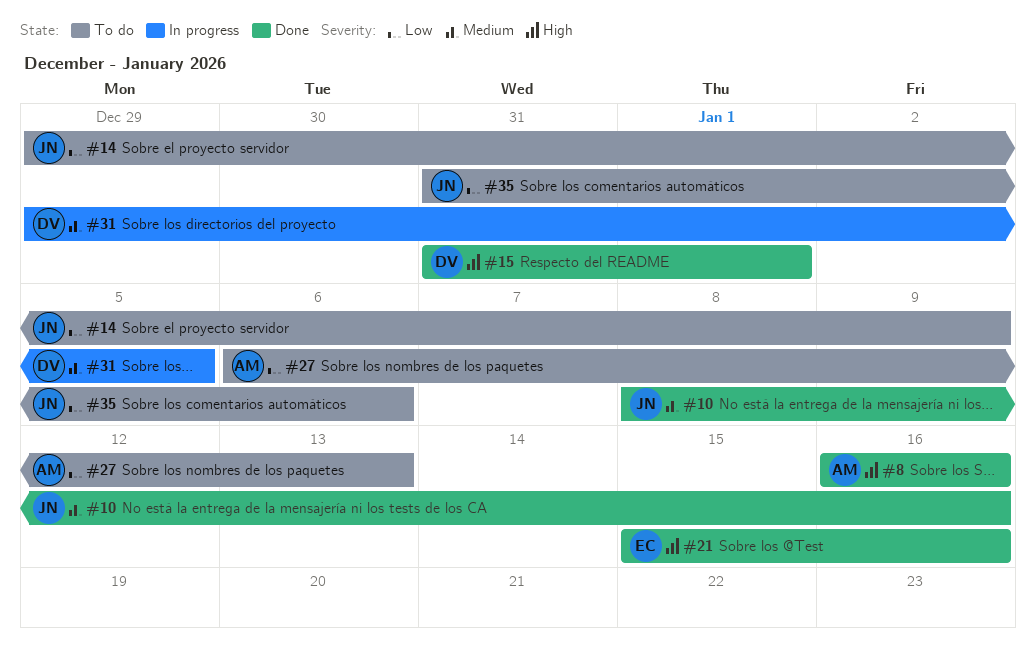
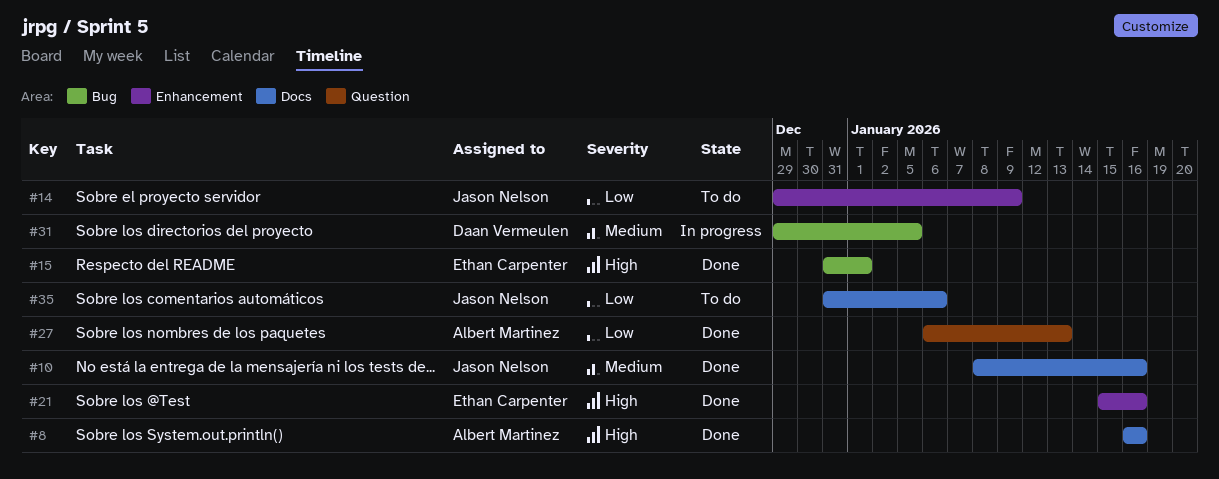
#15, owner: Daan Vermeulen -> Ethan Carpenter
#27, status: To do -> Done

